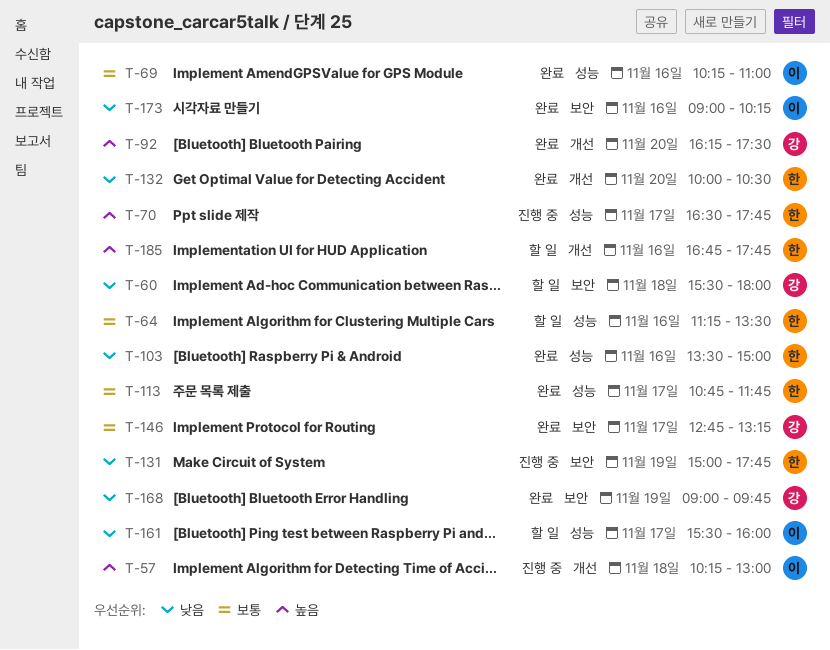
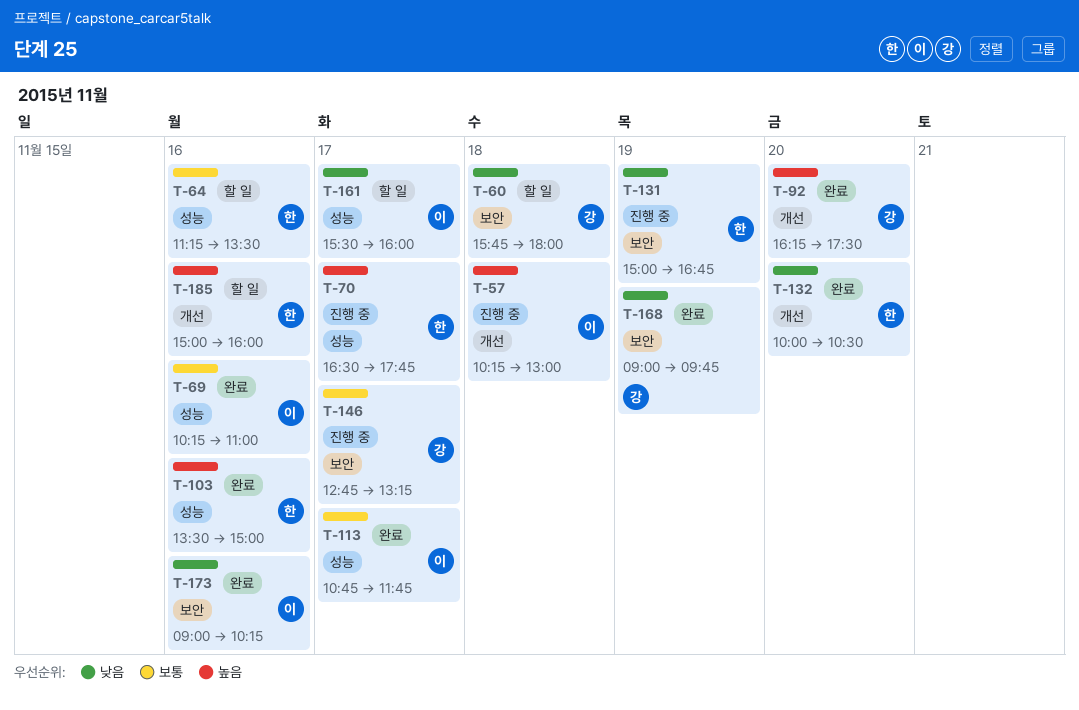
T-60, begins: 15:30 -> 15:45
T-103, priority: 낮음 -> 높음
T-113, owner: 한 -> 이
T-131, ends: 17:45 -> 16:45
T-146, status: 완료 -> 진행 중
T-185, begins: 16:45 -> 15:00
T-185, ends: 17:45 -> 16:00

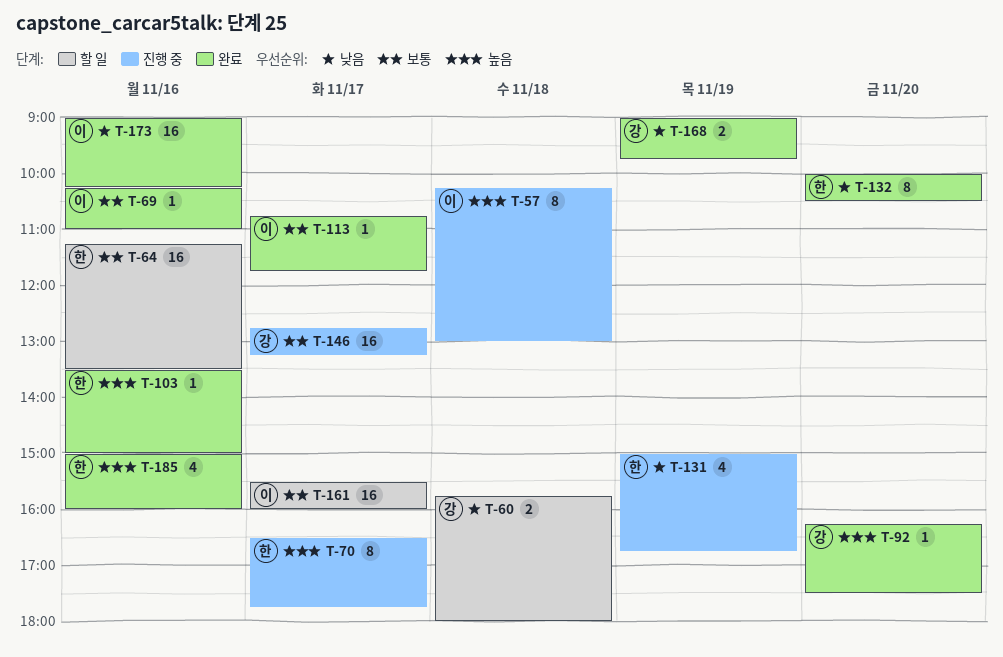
T-161, priority: 낮음 -> 보통
T-185, status: 할 일 -> 완료

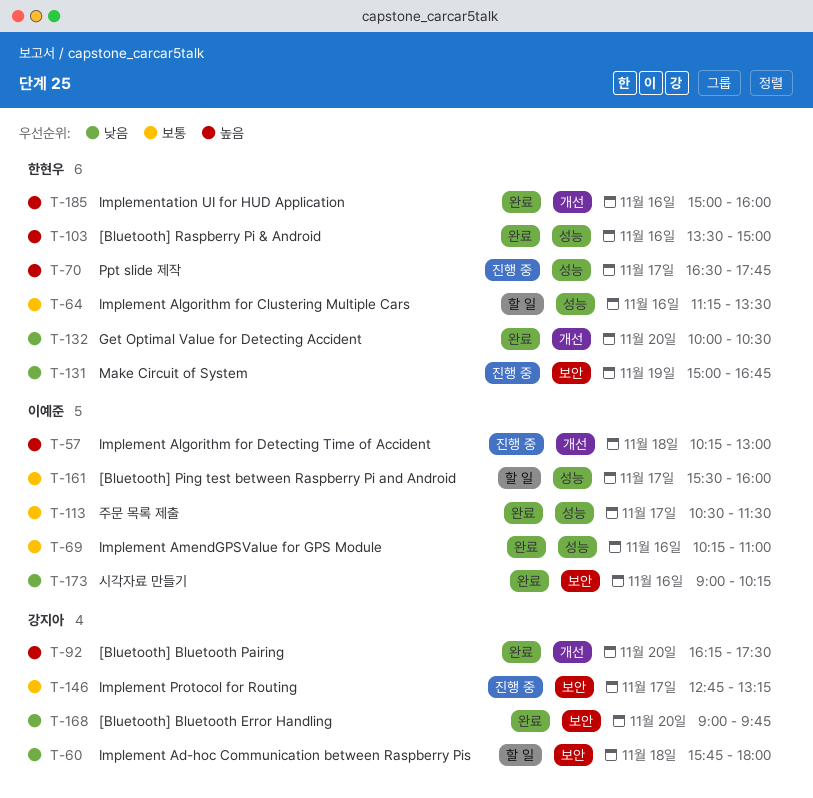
T-113, begins: 10:45 -> 10:30
T-113, ends: 11:45 -> 11:30
T-168, day: Nov 19 -> Nov 20

